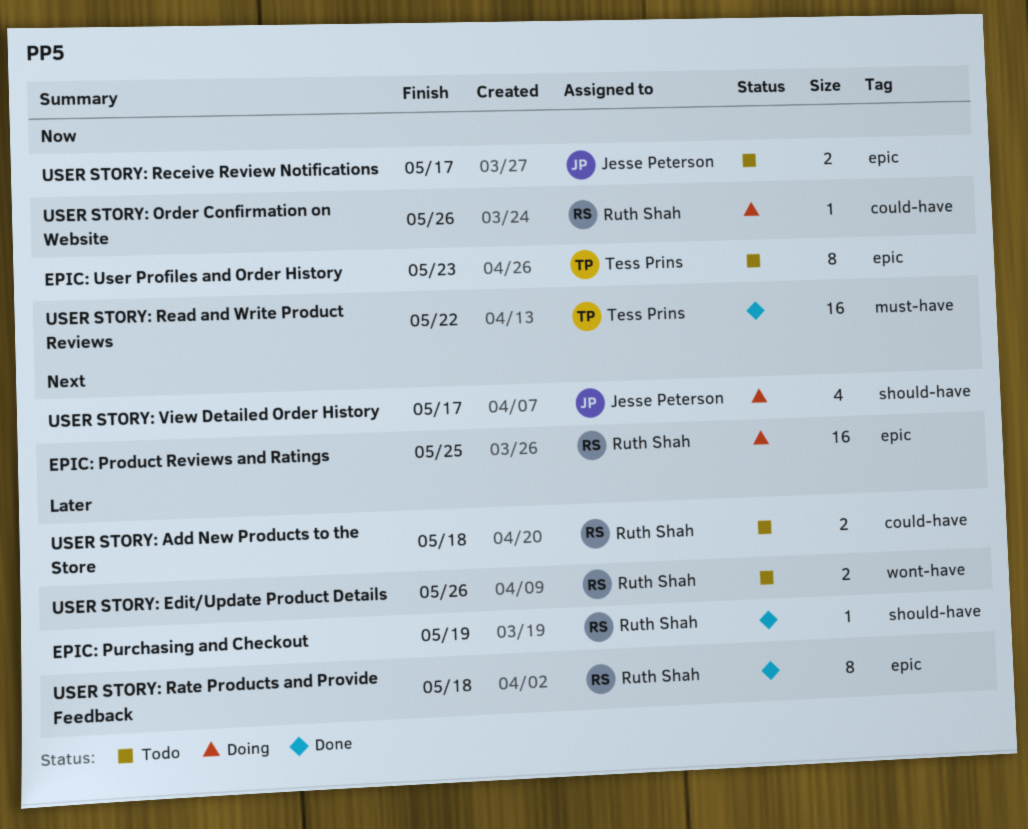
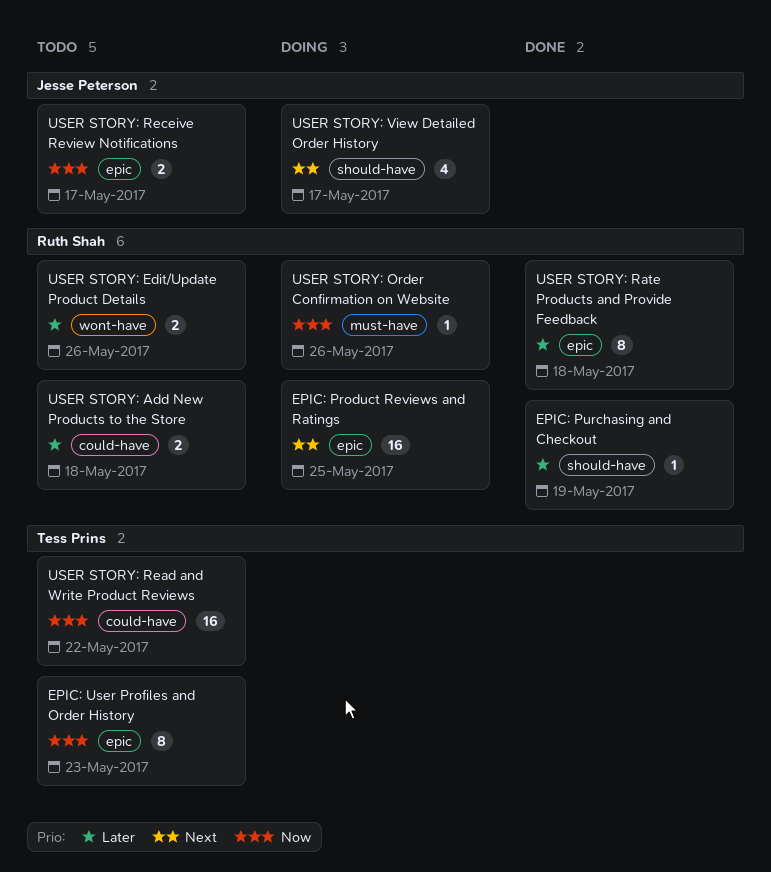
USER STORY: Order Confirmation on Website, label: could-have -> must-have
USER STORY: Read and Write Product Reviews, status: Done -> Todo
USER STORY: Read and Write Product Reviews, label: must-have -> could-have

